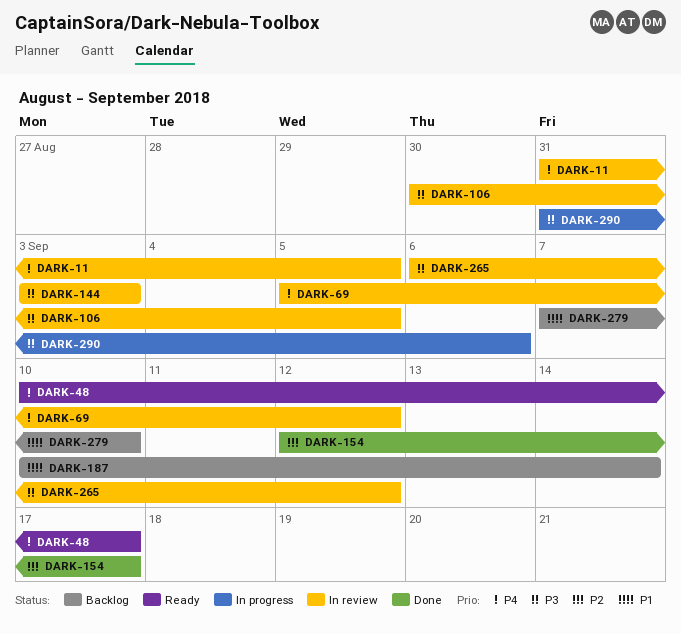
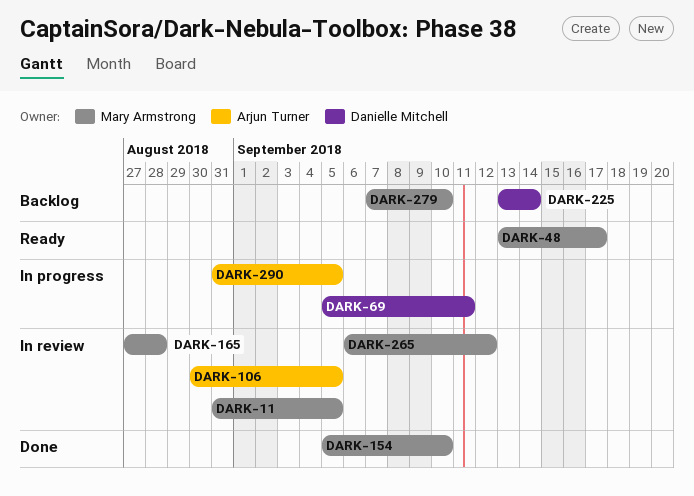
DARK-48, start: Sep 10 -> Sep 13
DARK-69, status: In review -> In progress
DARK-69, due: Sep 12 -> Sep 11
DARK-144: present -> none
DARK-154, start: Sep 12 -> Sep 5
DARK-154, due: Sep 17 -> Sep 10
DARK-165: none -> present
DARK-187: present -> none
DARK-225: none -> present
DARK-290, due: Sep 6 -> Sep 5

